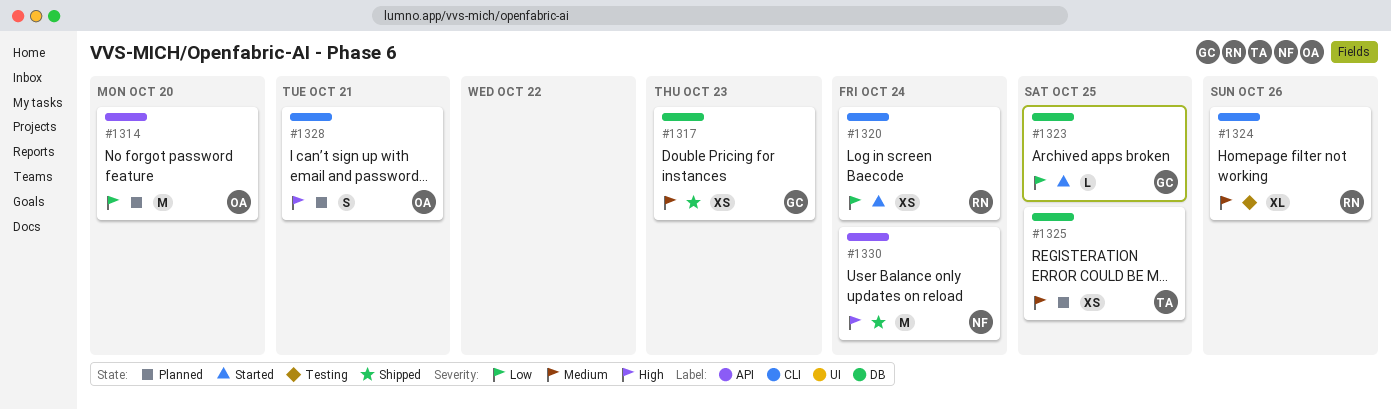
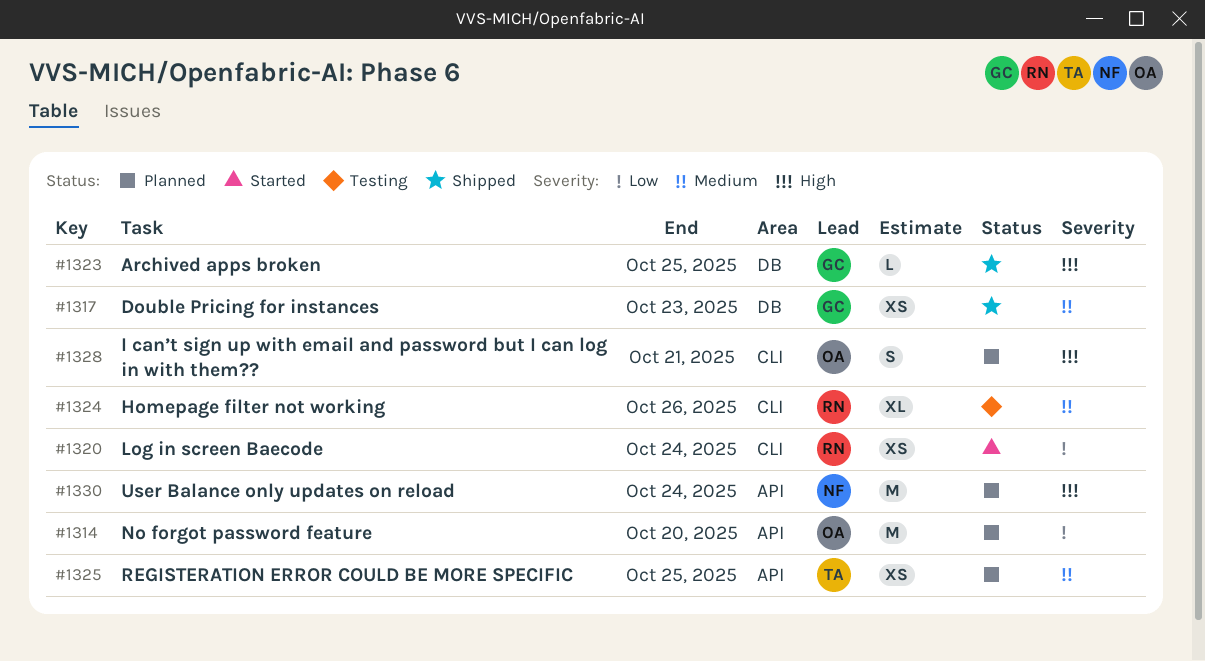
#1323, status: Started -> Shipped
#1323, priority: Low -> High
#1325, label: DB -> API
#1330, status: Shipped -> Planned

